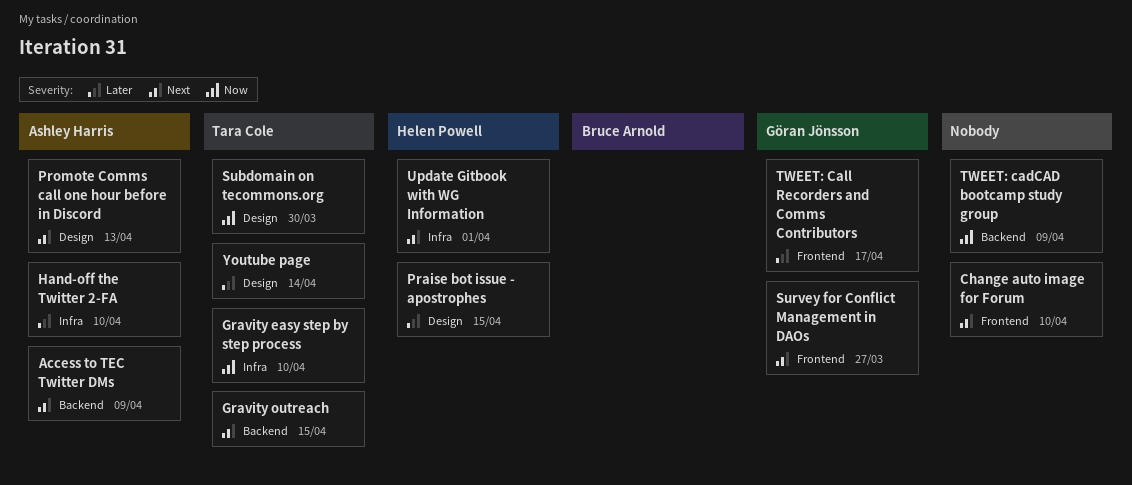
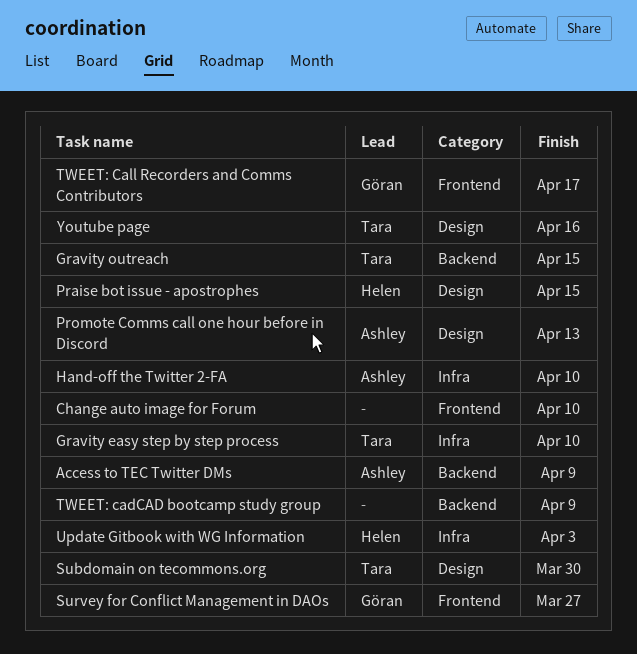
Update Gitbook with WG Information, due: Apr 1 -> Apr 3
Youtube page, due: Apr 14 -> Apr 16

